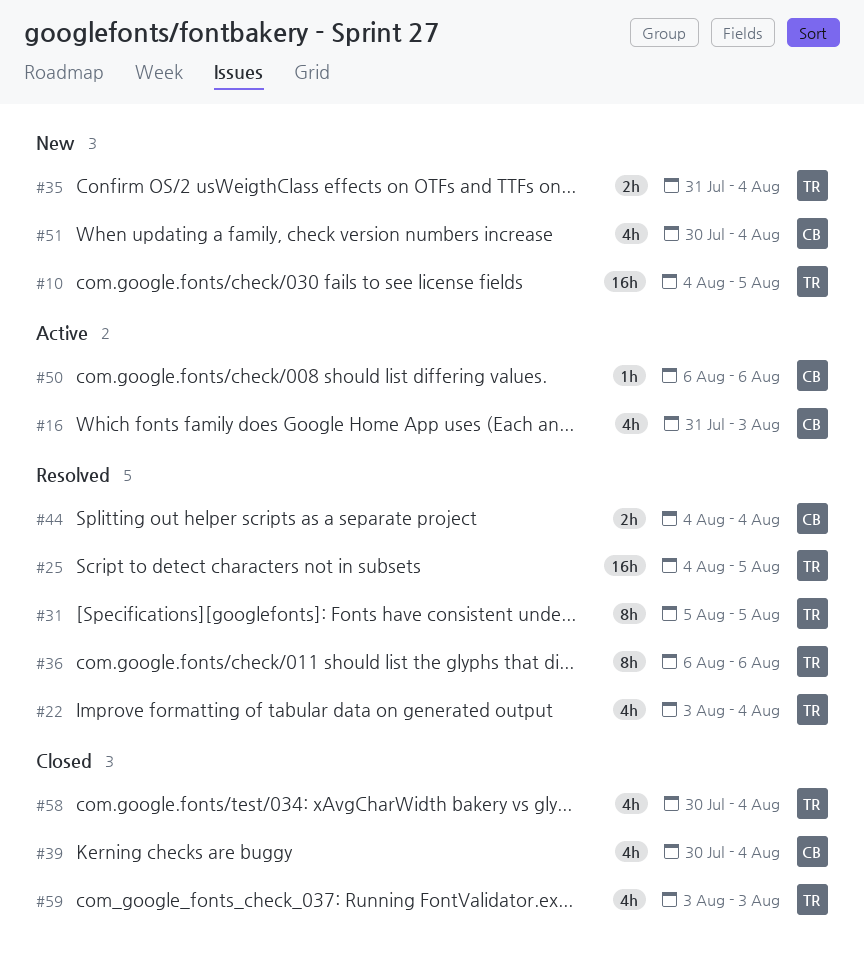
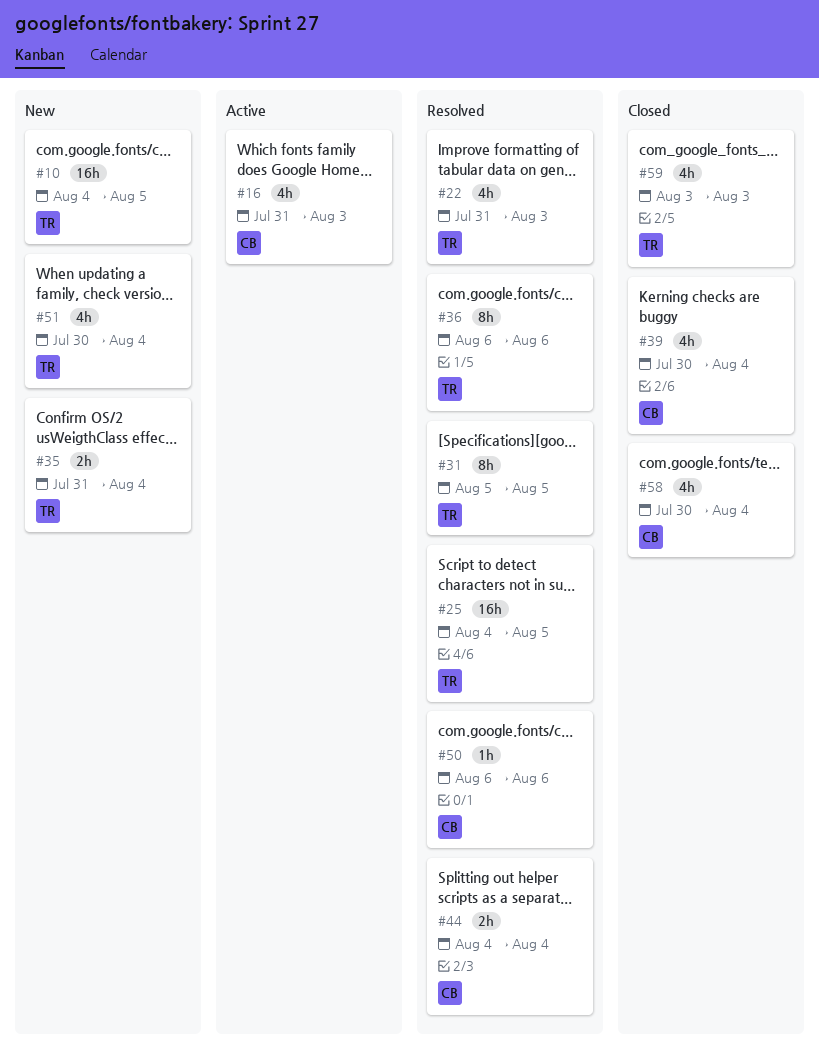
#22, start: Aug 3 -> Jul 31
#22, due: Aug 4 -> Aug 3
#50, status: Active -> Resolved
#51, owner: CB -> TR
#58, owner: TR -> CB

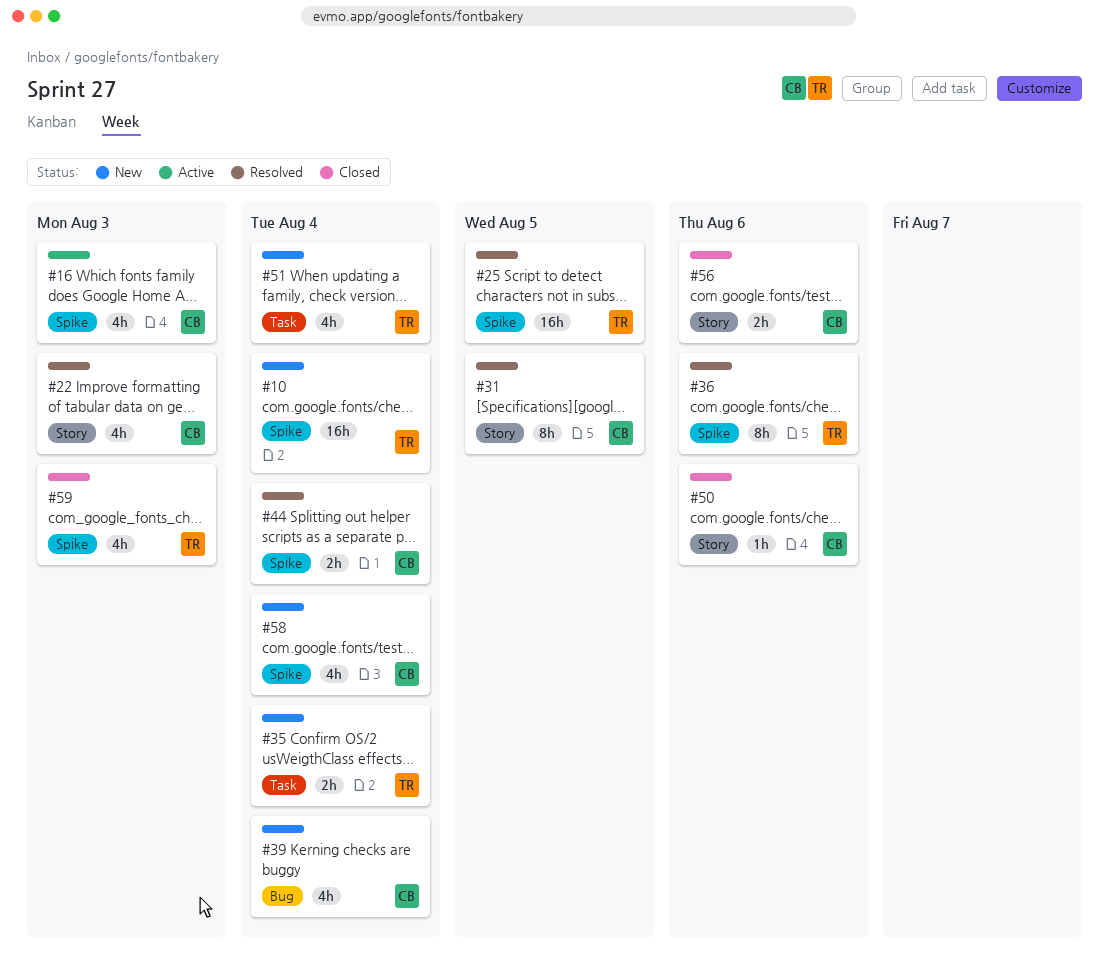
#10, due: Aug 5 -> Aug 4
#22, owner: TR -> CB
#31, owner: TR -> CB
#39, status: Closed -> New
#50, status: Resolved -> Closed
#56: none -> present
#58, status: Closed -> New

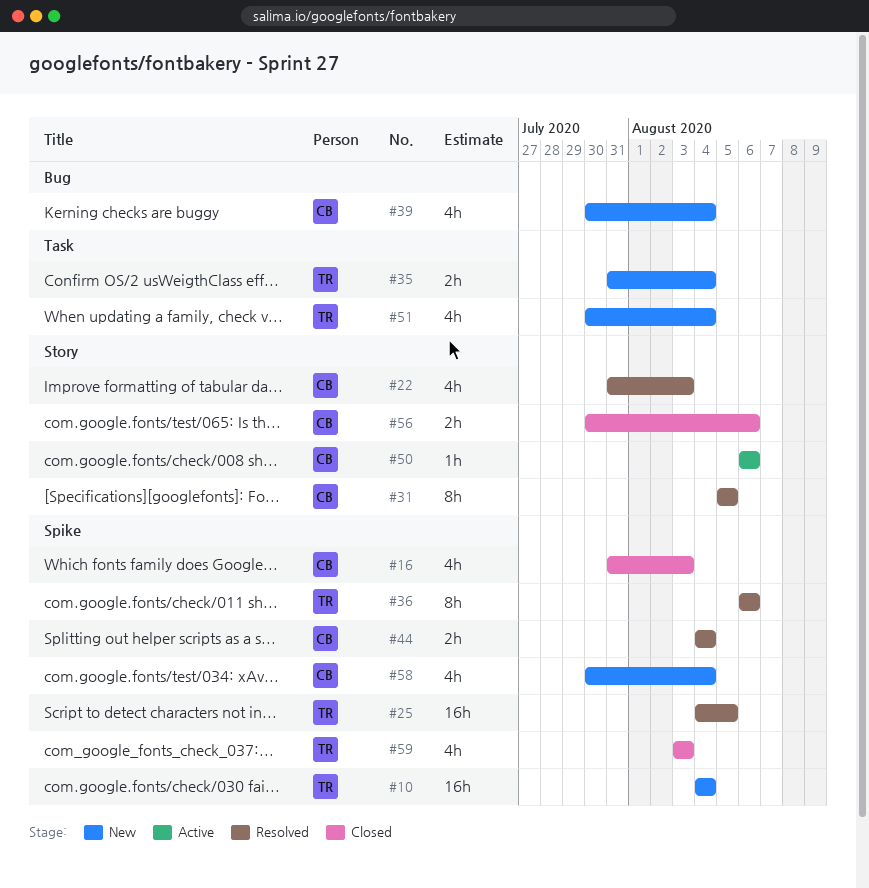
#16, status: Active -> Closed
#50, status: Closed -> Active

